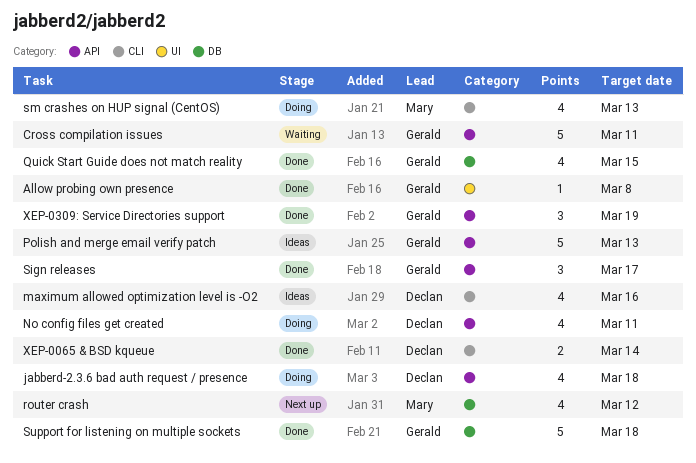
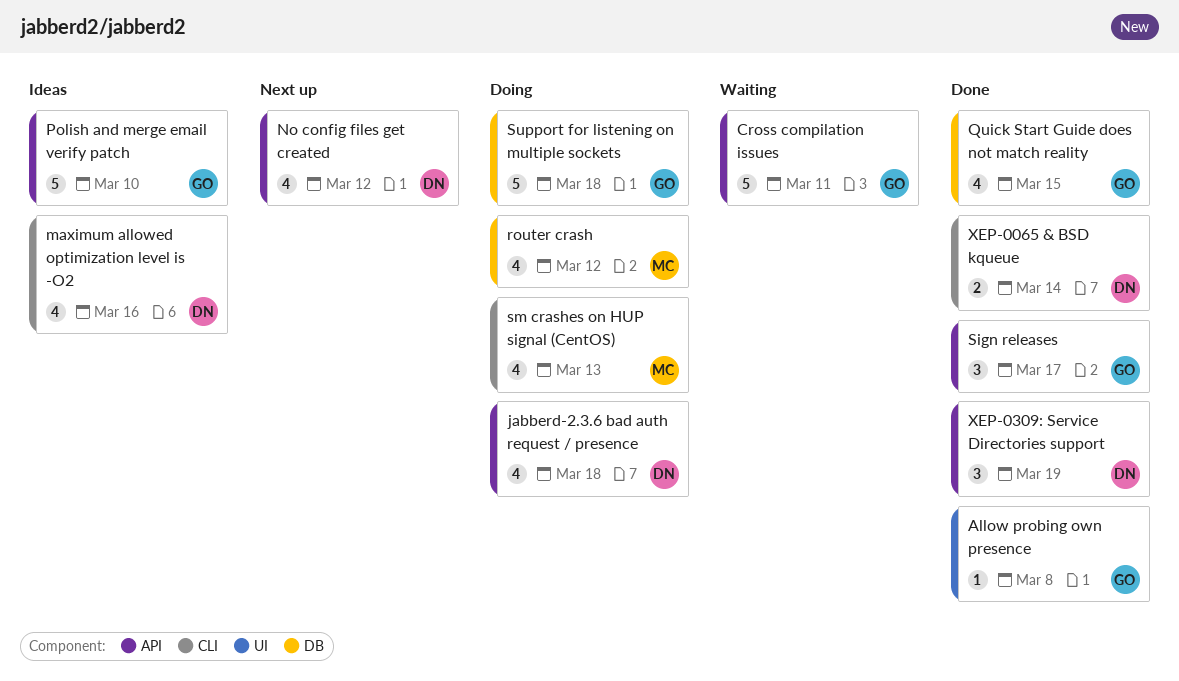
No config files get created, status: Doing -> Next up
No config files get created, due: Mar 11 -> Mar 12
Polish and merge email verify patch, due: Mar 13 -> Mar 10
router crash, status: Next up -> Doing
Support for listening on multiple sockets, status: Done -> Doing
XEP-0309: Service Directories support, owner: Gerald -> Declan

